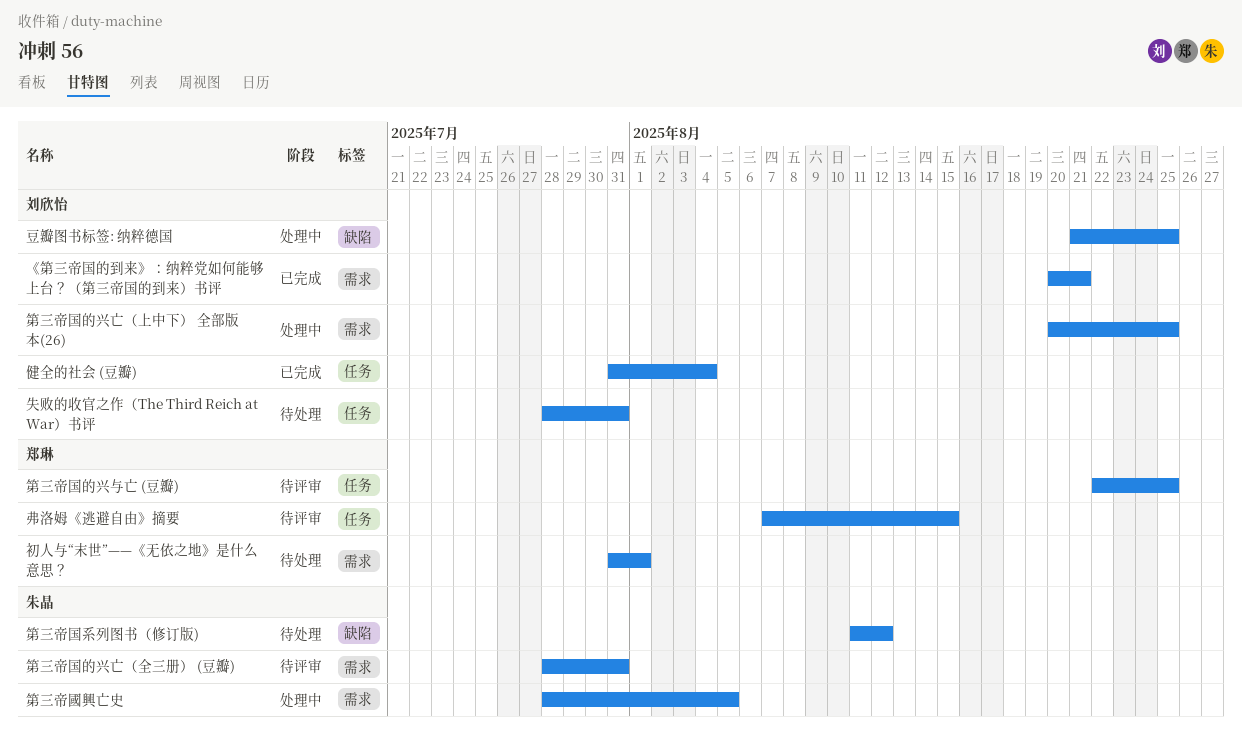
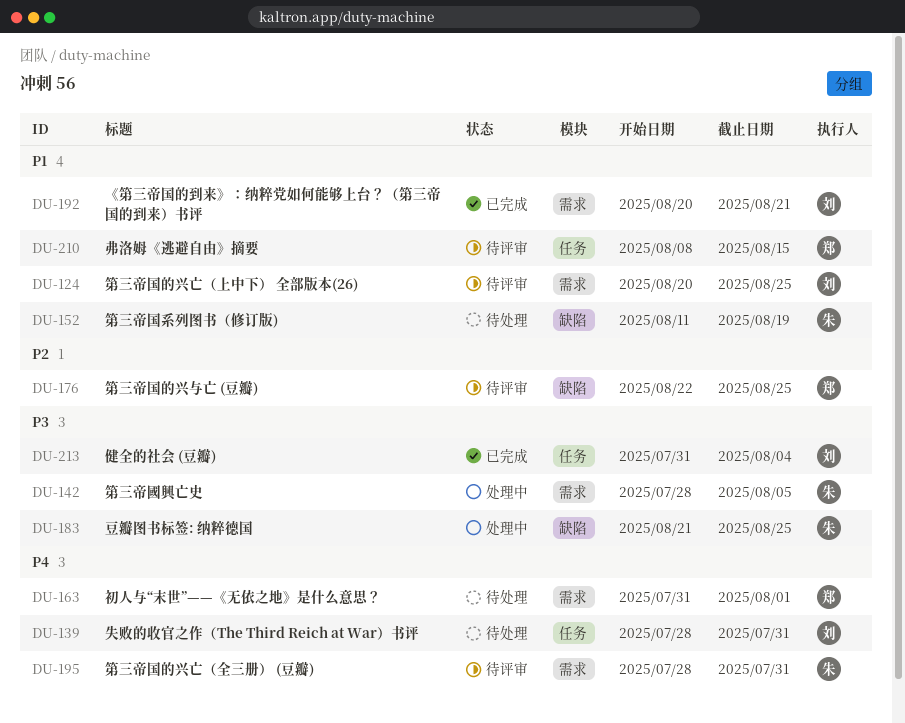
弗洛姆《逃避自由》摘要, start: Aug 7 -> Aug 8
第三帝国的兴与亡 (豆瓣), label: 任务 -> 缺陷
第三帝国的兴亡（上中下） 全部版本(26), status: 处理中 -> 待评审
第三帝国系列图书（修订版), due: Aug 12 -> Aug 19
豆瓣图书标签: 纳粹德国, owner: 刘欣怡 -> 朱晶

